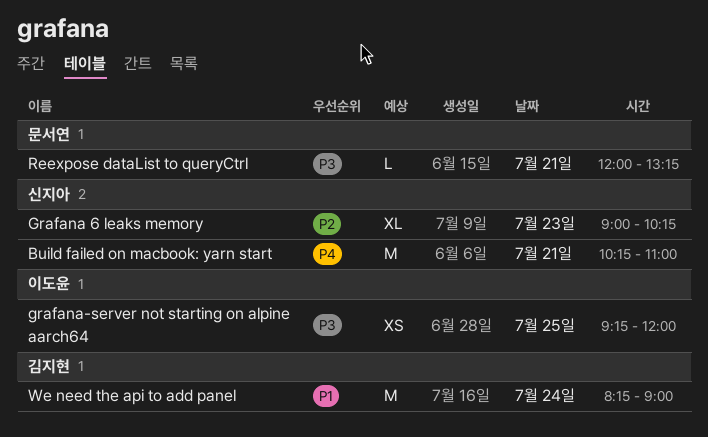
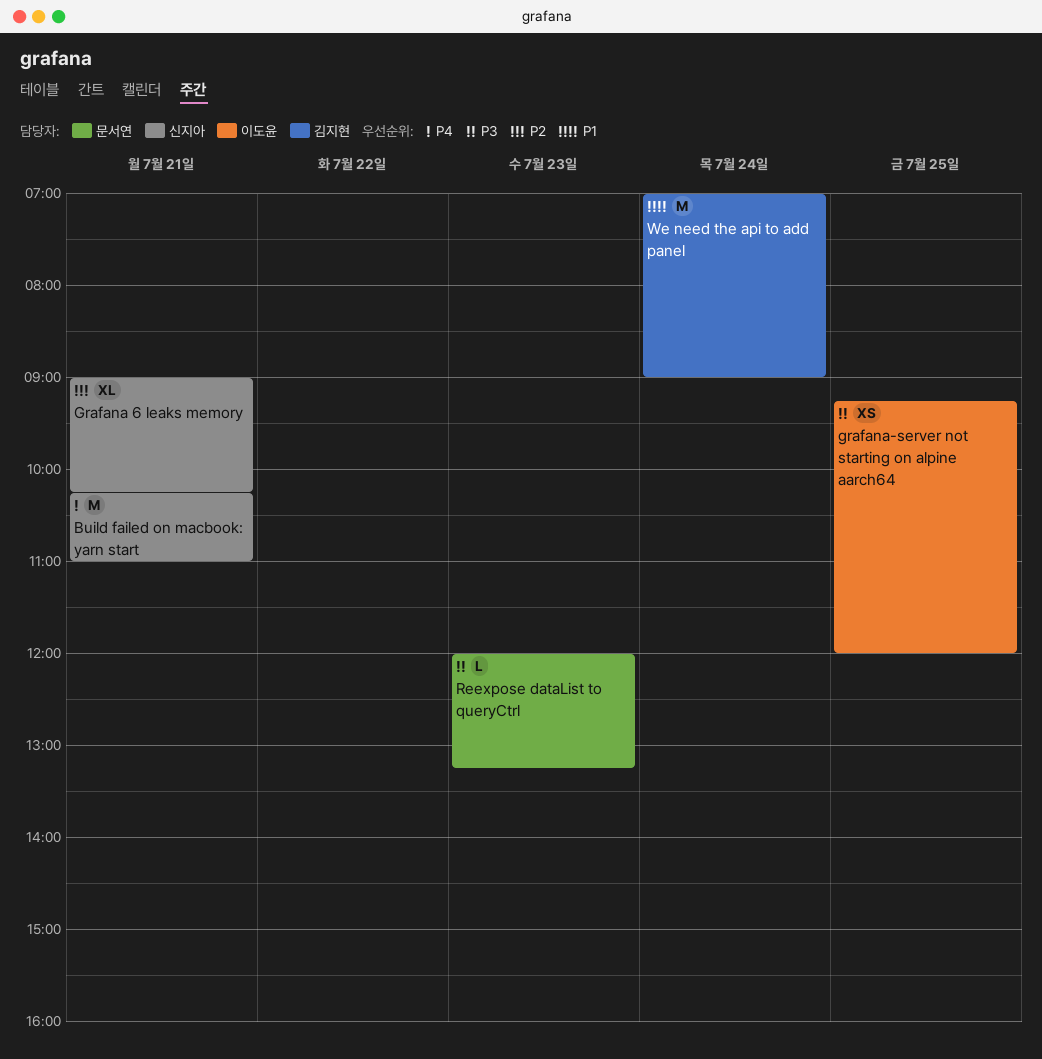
Grafana 6 leaks memory, day: Jul 23 -> Jul 21
Reexpose dataList to queryCtrl, day: Jul 21 -> Jul 23
We need the api to add panel, begins: 08:15 -> 07:00

